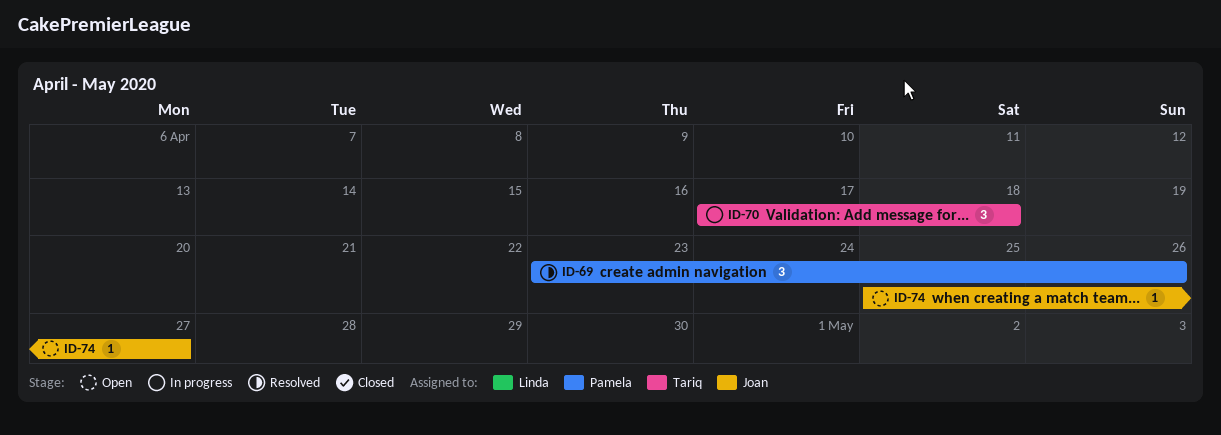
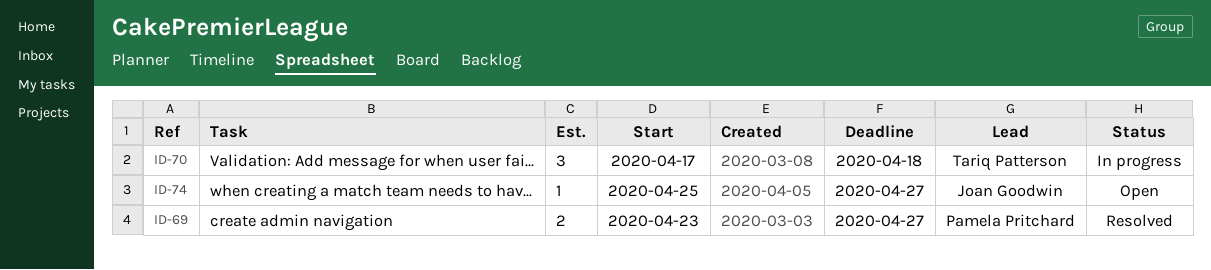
ID-69, estimate: 3 -> 2
ID-69, due: Apr 26 -> Apr 27

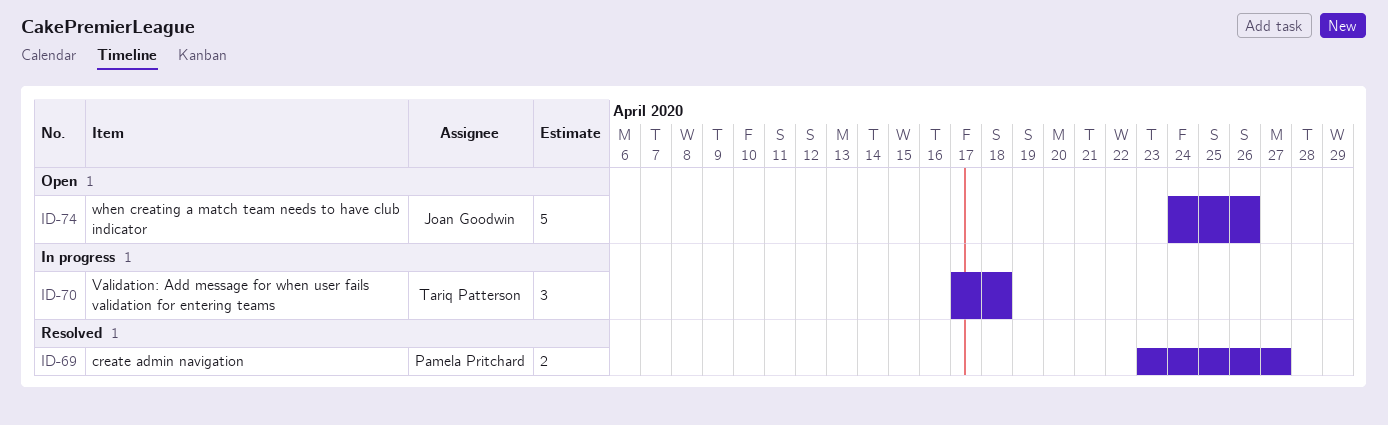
ID-74, estimate: 1 -> 5
ID-74, start: Apr 25 -> Apr 24
ID-74, due: Apr 27 -> Apr 26

